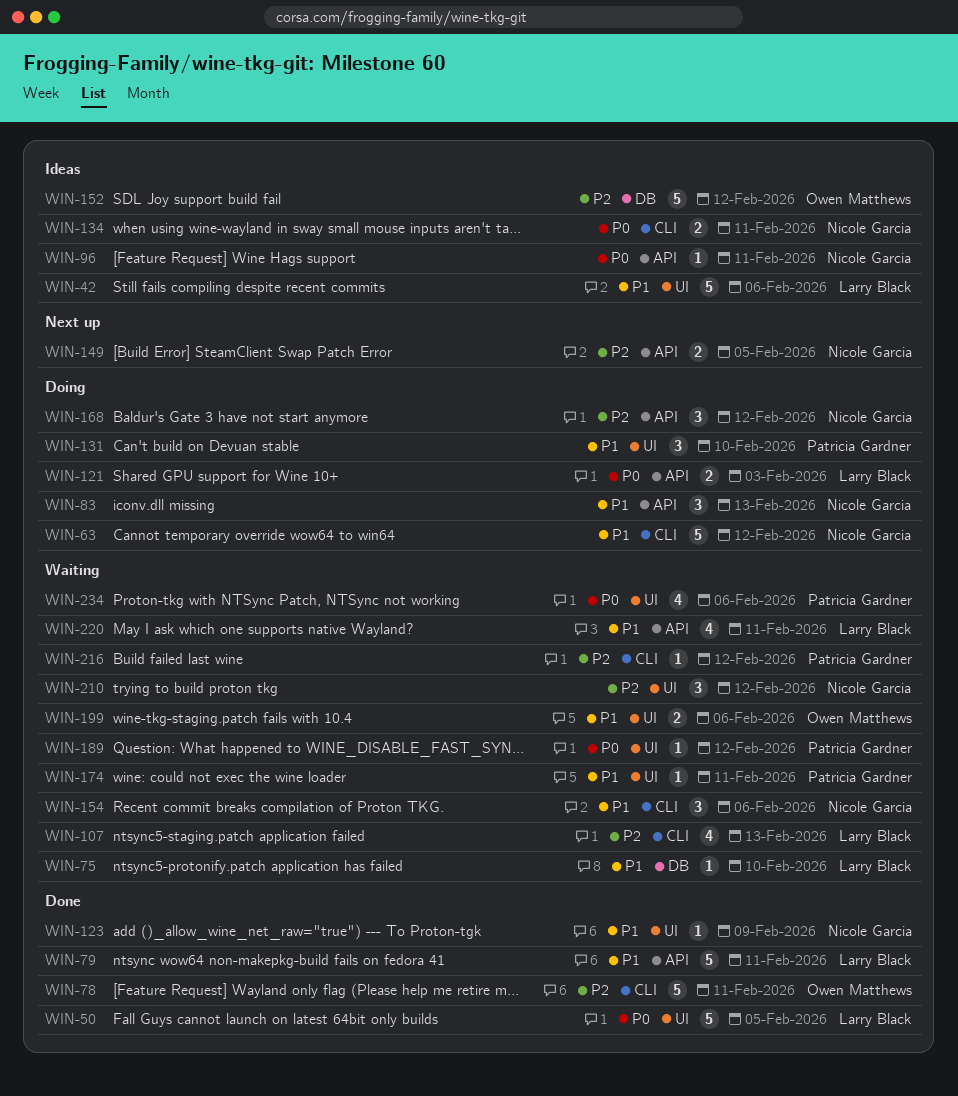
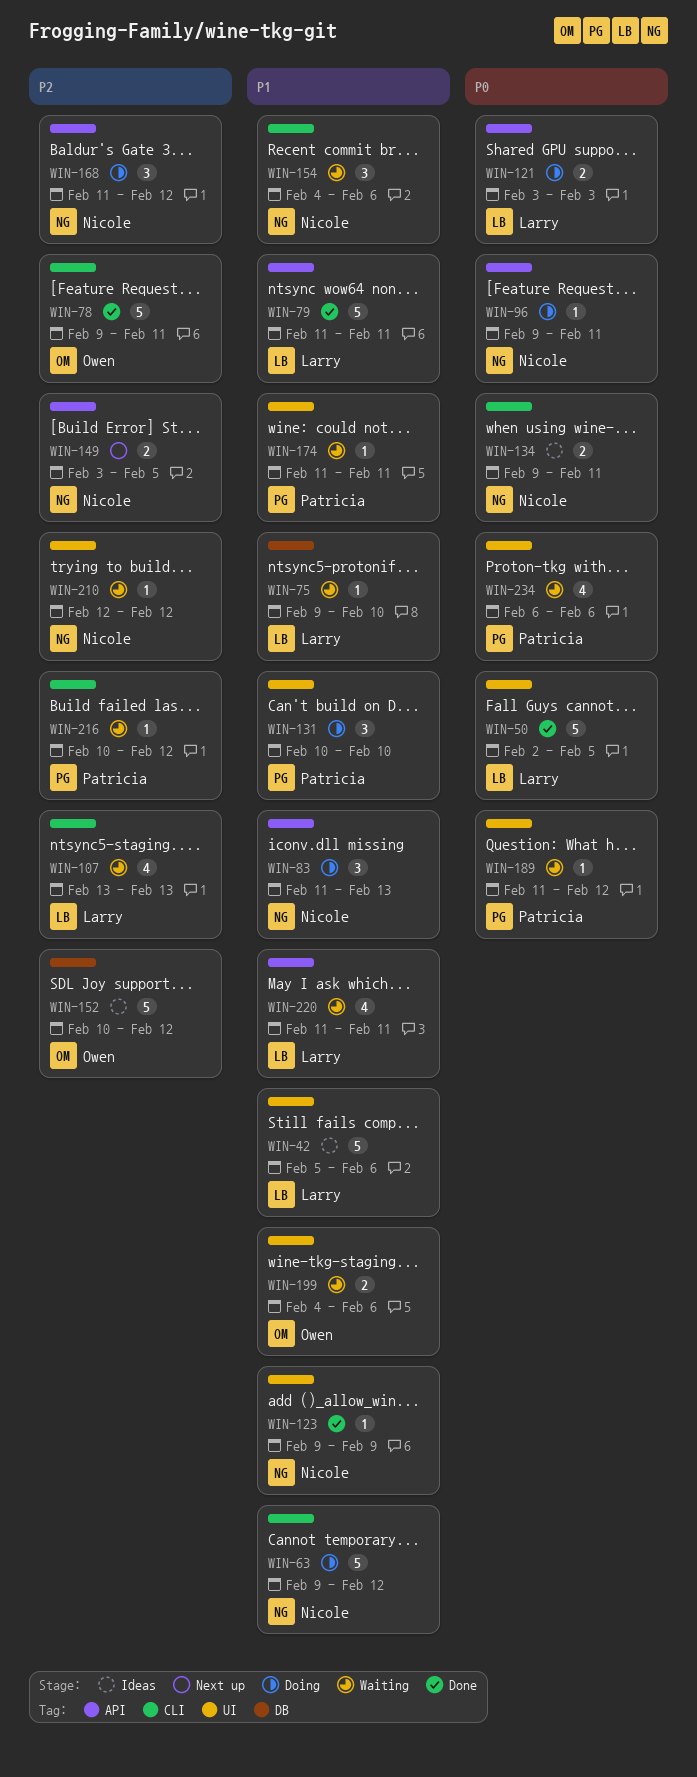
WIN-96, status: Ideas -> Doing
WIN-210, estimate: 3 -> 1

